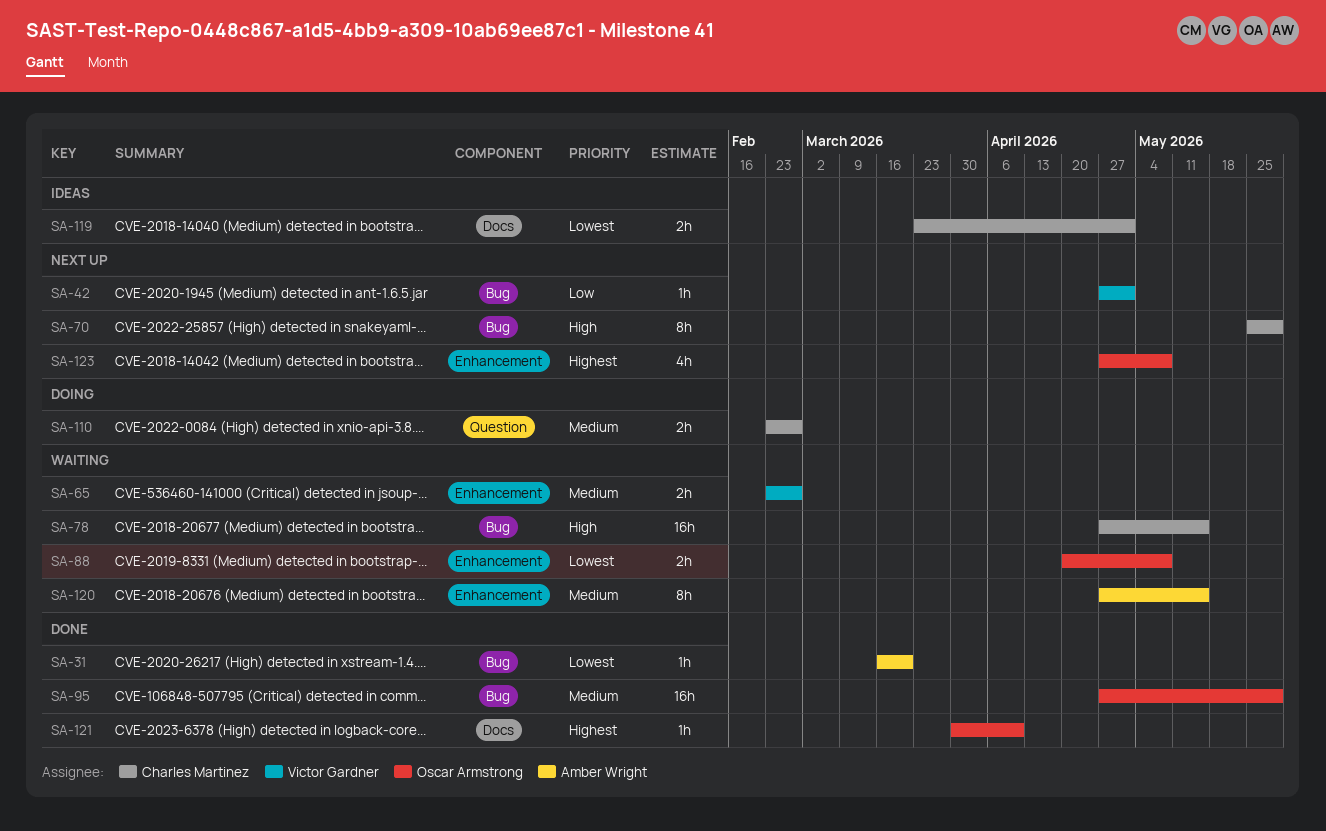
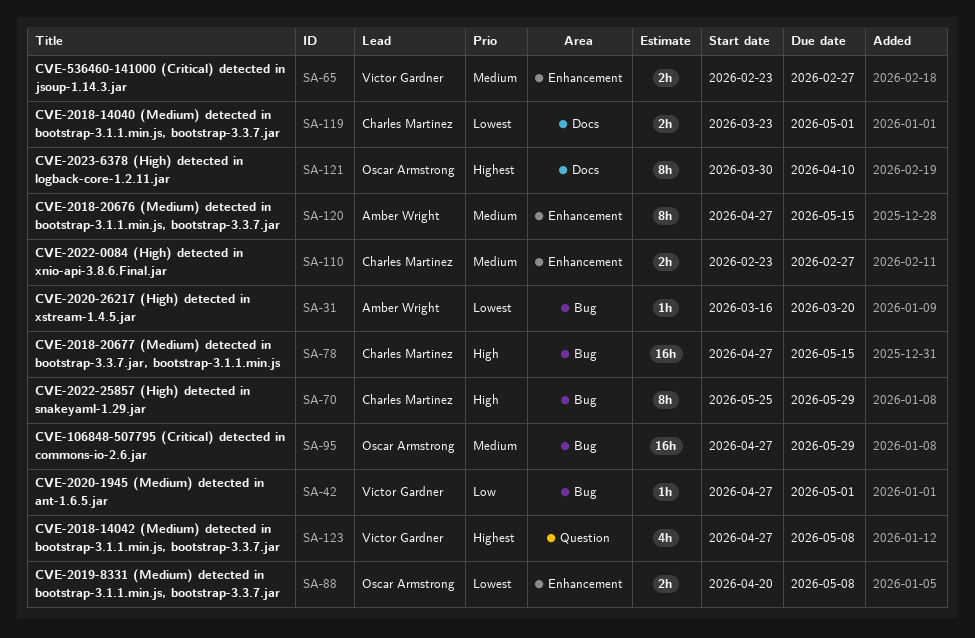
SA-110, label: Question -> Enhancement
SA-121, estimate: 1h -> 8h
SA-123, owner: Oscar Armstrong -> Victor Gardner
SA-123, label: Enhancement -> Question

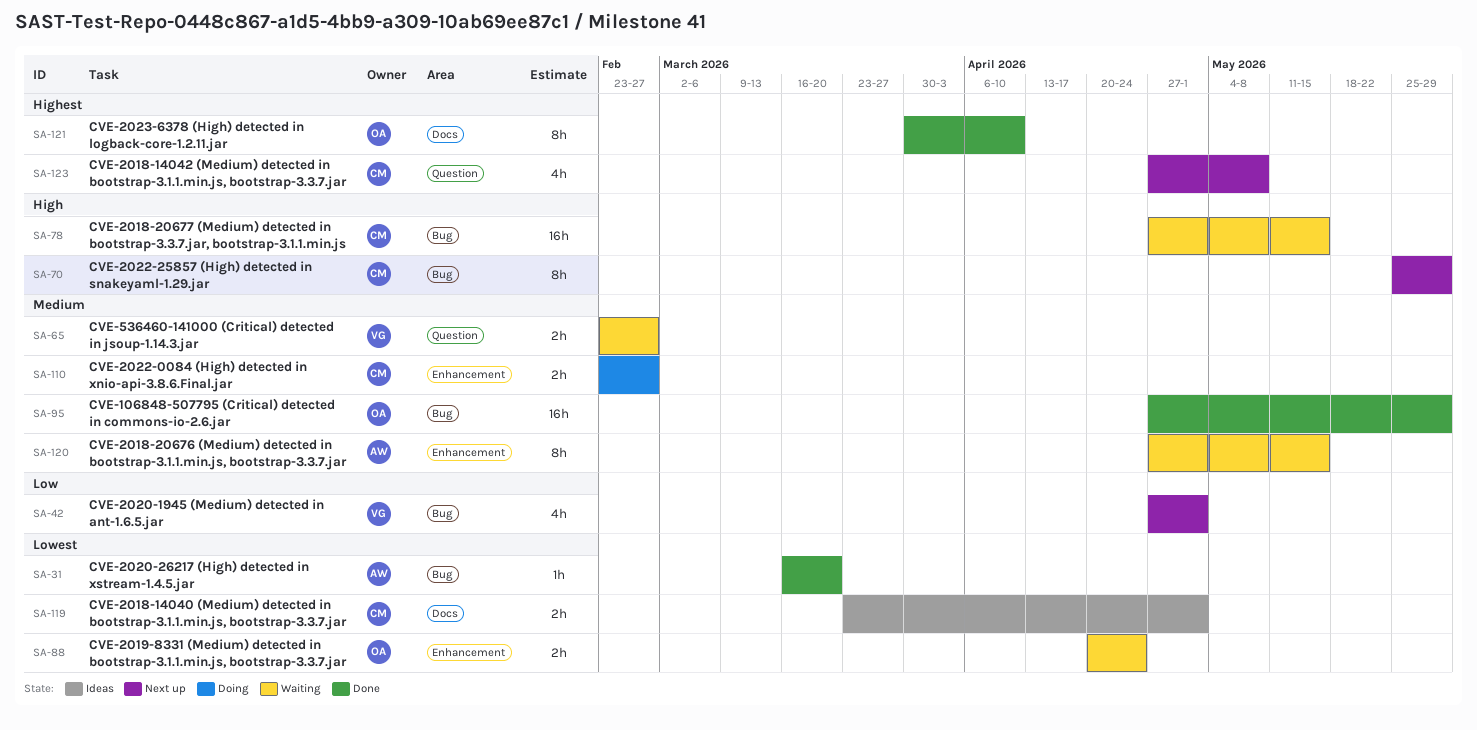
SA-42, estimate: 1h -> 4h
SA-65, label: Enhancement -> Question
SA-88, due: May 8 -> Apr 24
SA-123, owner: Victor Gardner -> Charles Martinez

